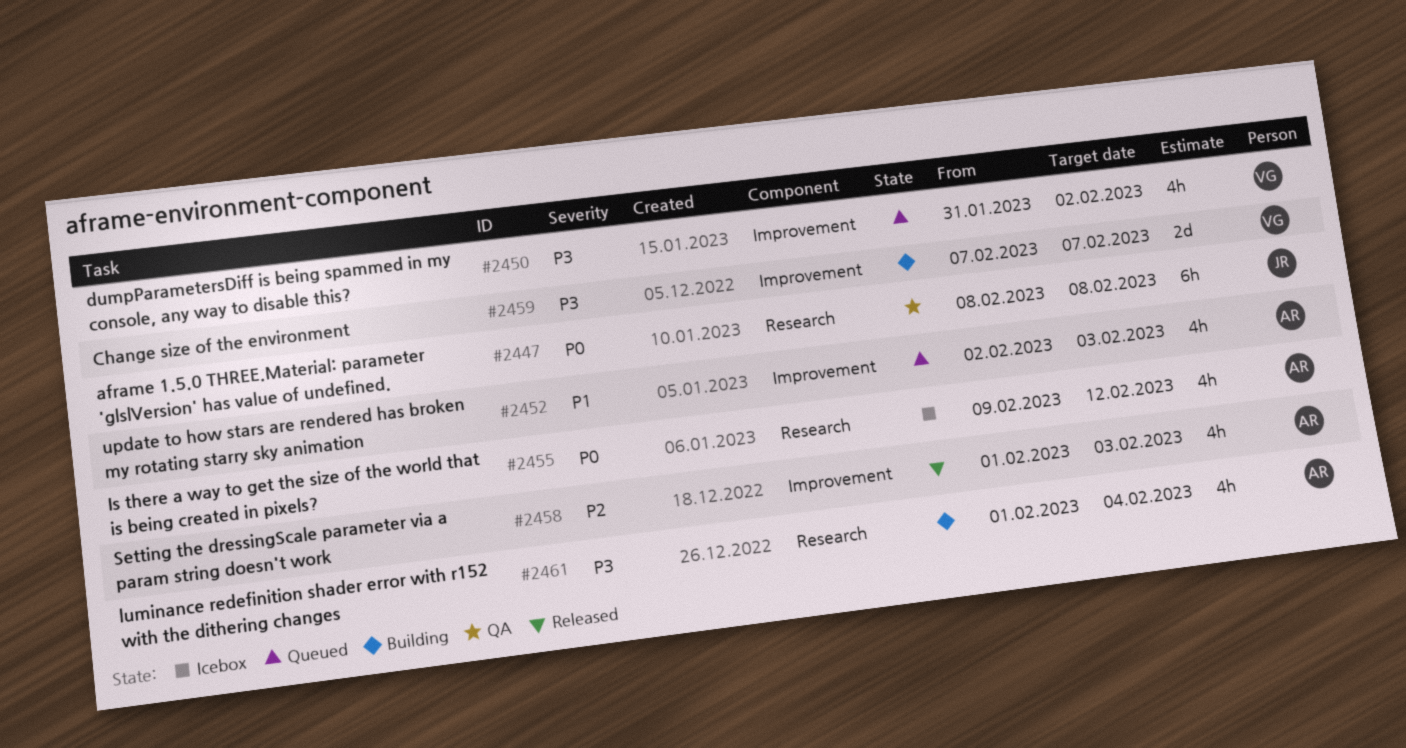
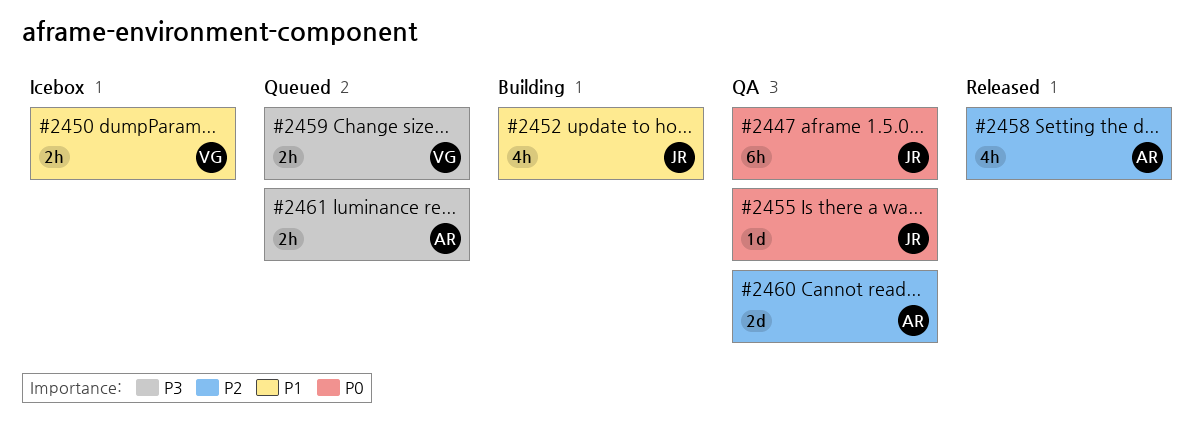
#2450, status: Queued -> Icebox
#2450, priority: P3 -> P1
#2450, estimate: 4h -> 2h
#2452, status: Queued -> Building
#2452, owner: AR -> JR
#2455, status: Icebox -> QA
#2455, owner: AR -> JR
#2455, estimate: 4h -> 1d
#2459, status: Building -> Queued
#2459, estimate: 2d -> 2h
#2460: none -> present
#2461, status: Building -> Queued
#2461, estimate: 4h -> 2h

